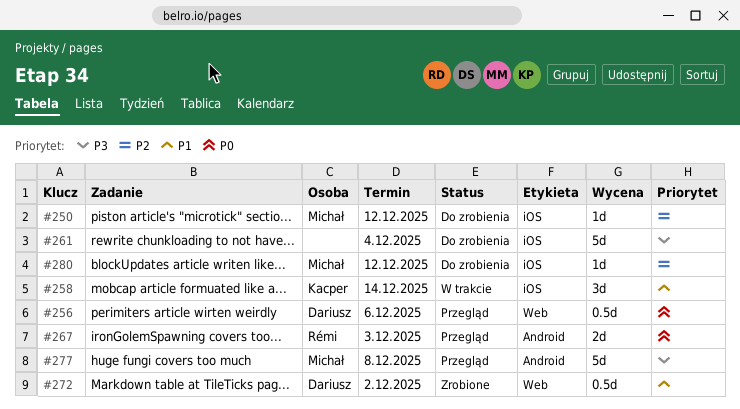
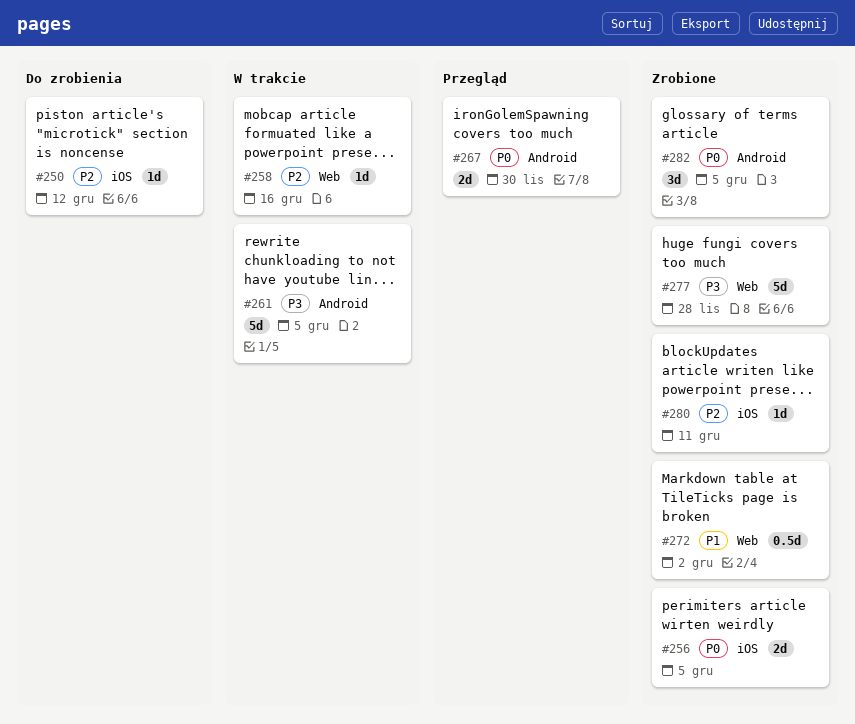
#256, status: Przegląd -> Zrobione
#256, label: Web -> iOS
#256, estimate: 0.5d -> 2d
#256, due: Dec 6 -> Dec 5
#258, priority: P1 -> P2
#258, label: iOS -> Web
#258, estimate: 3d -> 1d
#258, due: Dec 14 -> Dec 16
#261, status: Do zrobienia -> W trakcie
#261, label: iOS -> Android
#261, due: Dec 4 -> Dec 5
#267, due: Dec 3 -> Nov 30
#277, status: Przegląd -> Zrobione
#277, label: Android -> Web
#277, due: Dec 8 -> Nov 28
#280, status: Do zrobienia -> Zrobione
#280, due: Dec 12 -> Dec 11
#282: none -> present

